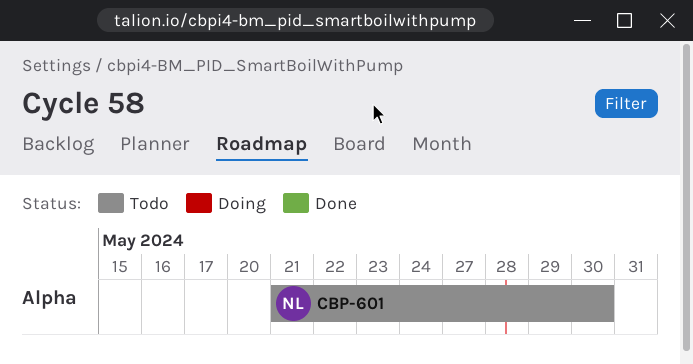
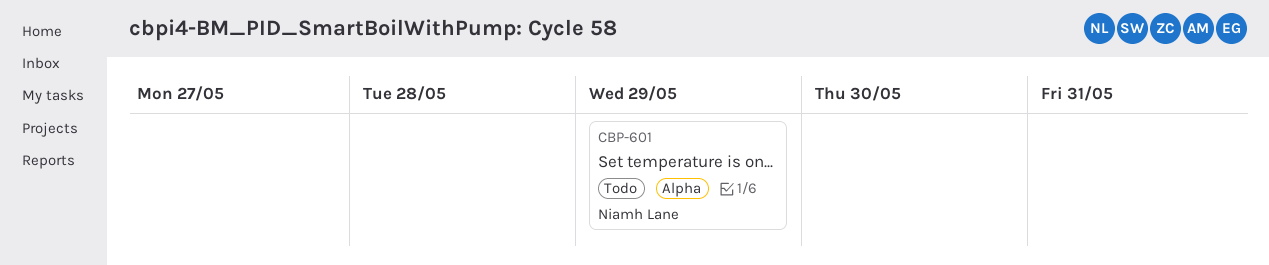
CBP-601, due: May 30 -> May 29

